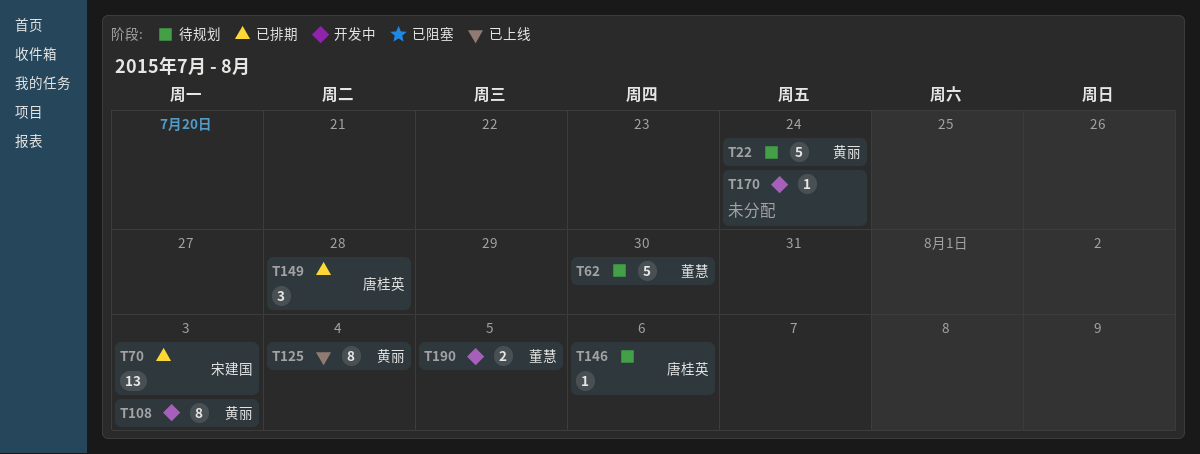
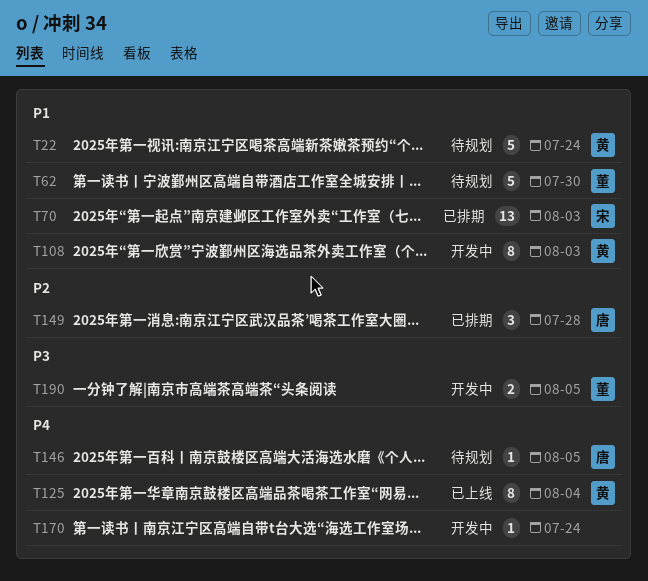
T146, due: Aug 6 -> Aug 5

